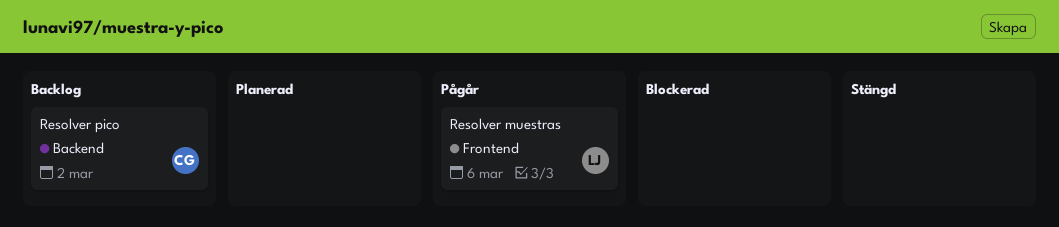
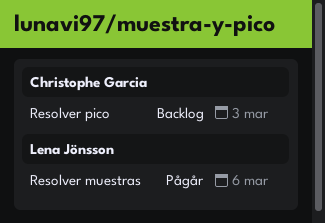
Resolver pico, due: Mar 2 -> Mar 3

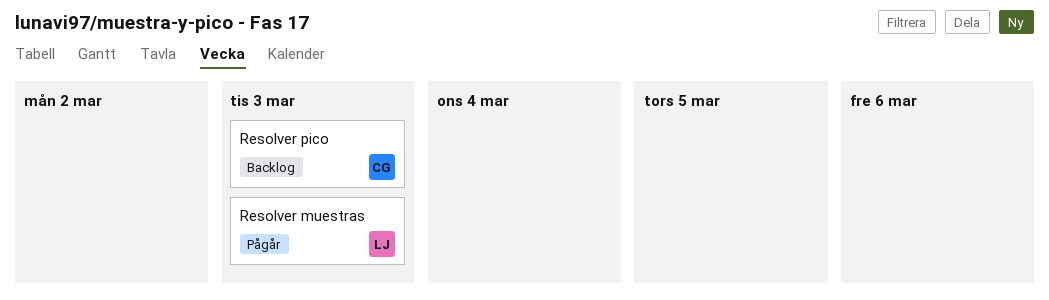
Resolver muestras, due: Mar 6 -> Mar 3

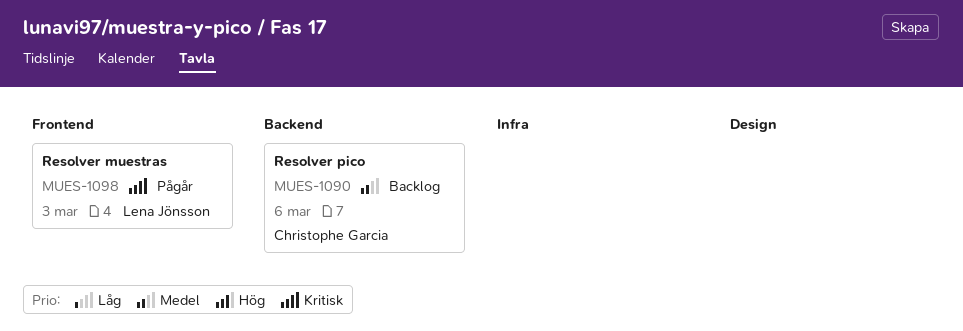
Resolver pico, due: Mar 3 -> Mar 6

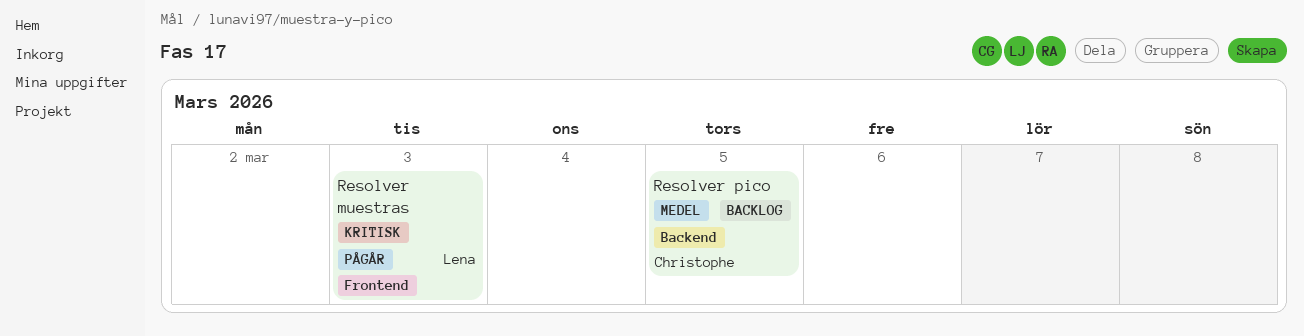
Resolver pico, due: Mar 6 -> Mar 5

